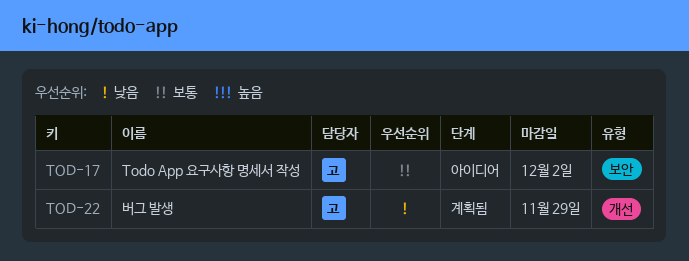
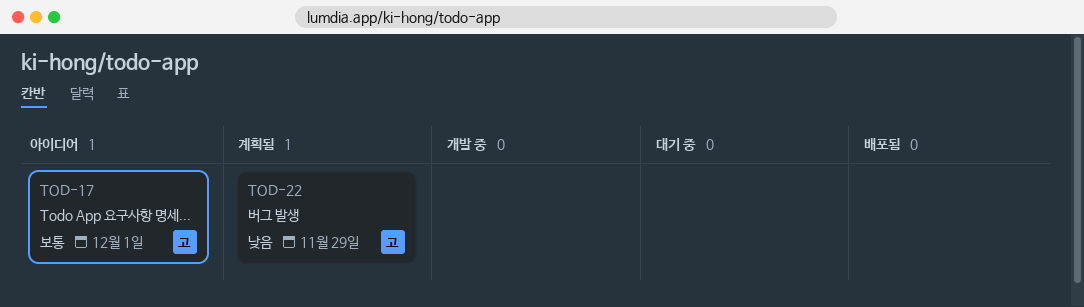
TOD-17, due: Dec 2 -> Dec 1

